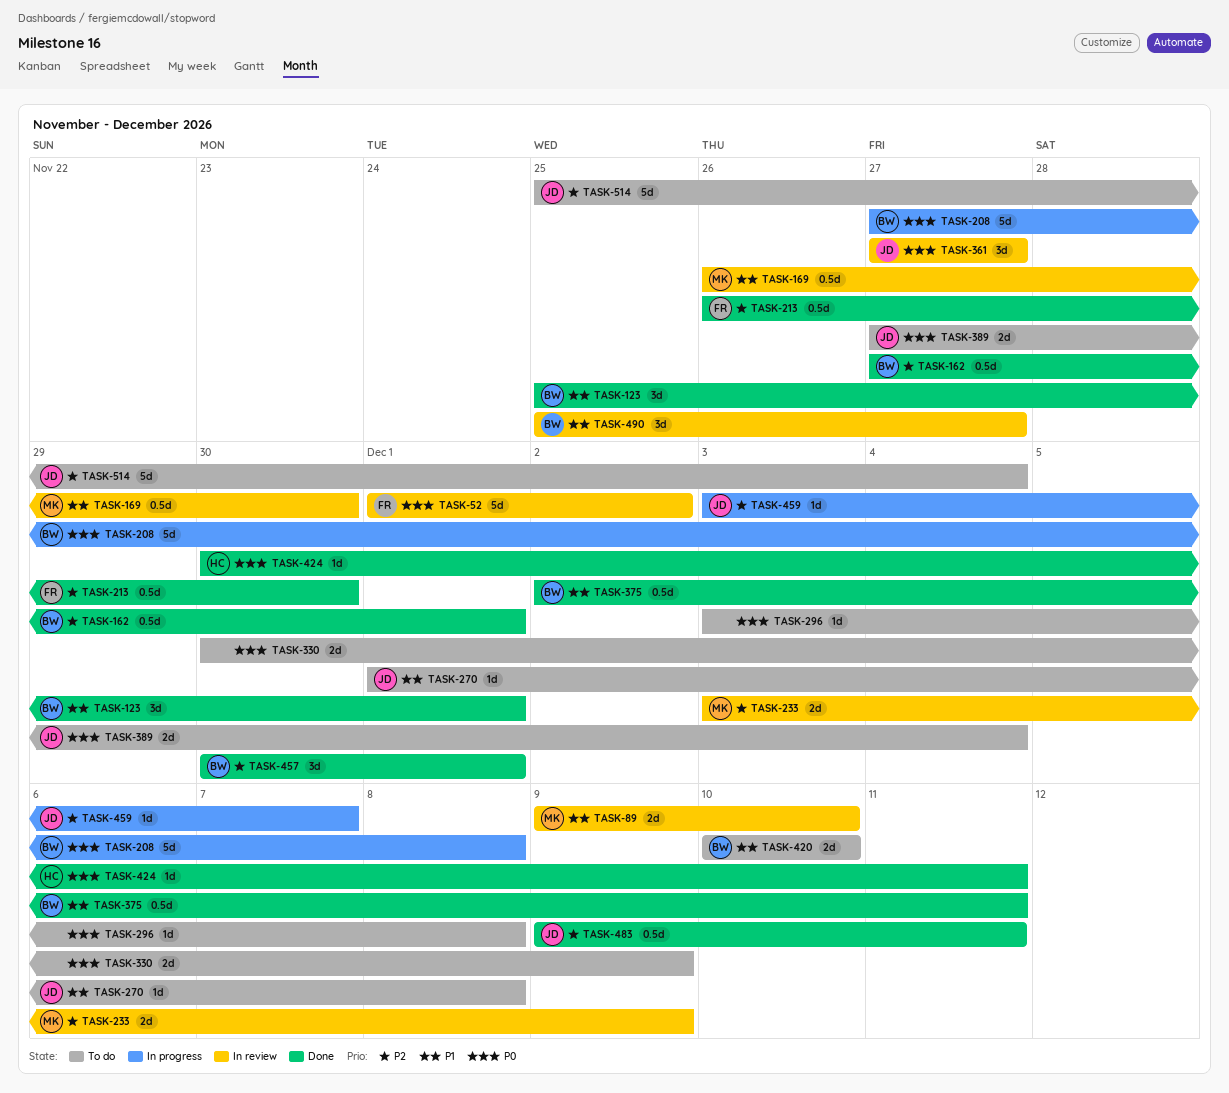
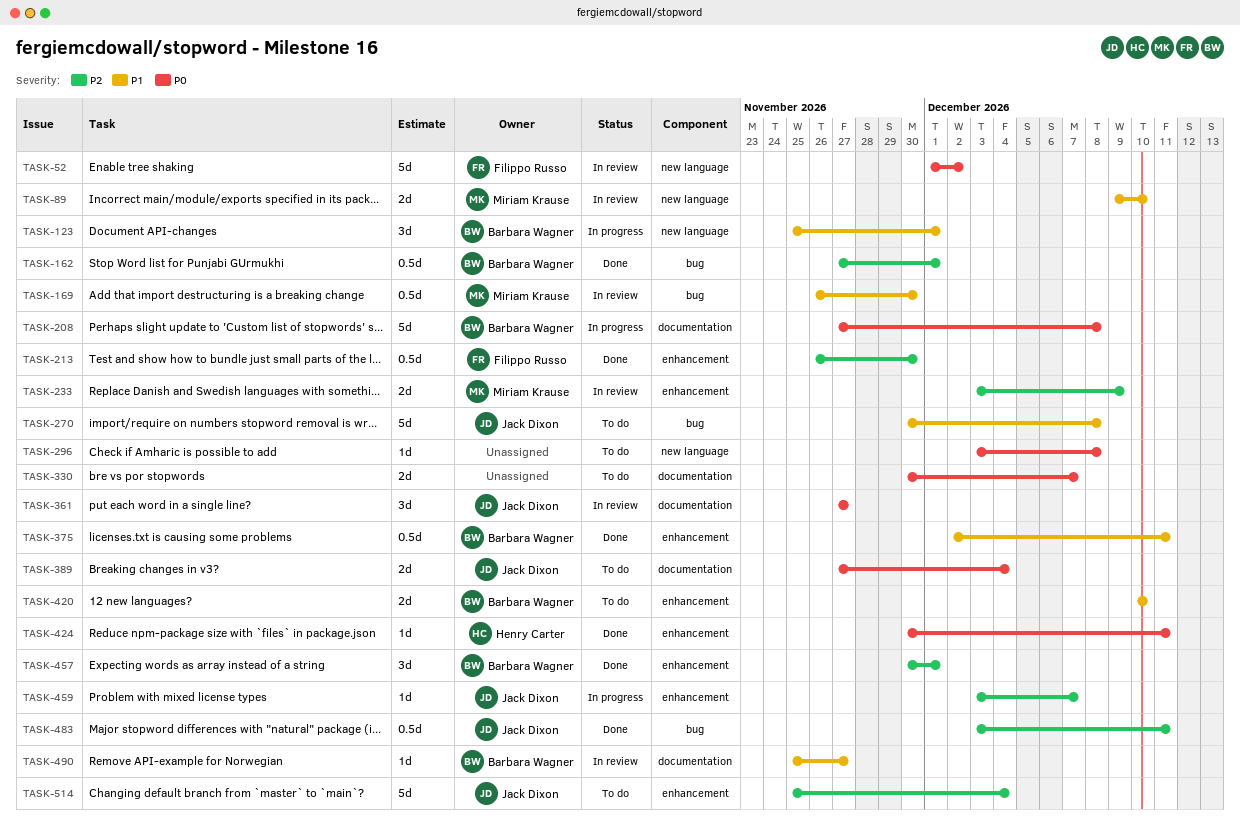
TASK-123, status: Done -> In progress
TASK-270, estimate: 1d -> 5d
TASK-270, start: Dec 1 -> Nov 30
TASK-330, due: Dec 9 -> Dec 7
TASK-483, start: Dec 9 -> Dec 3
TASK-490, estimate: 3d -> 1d

